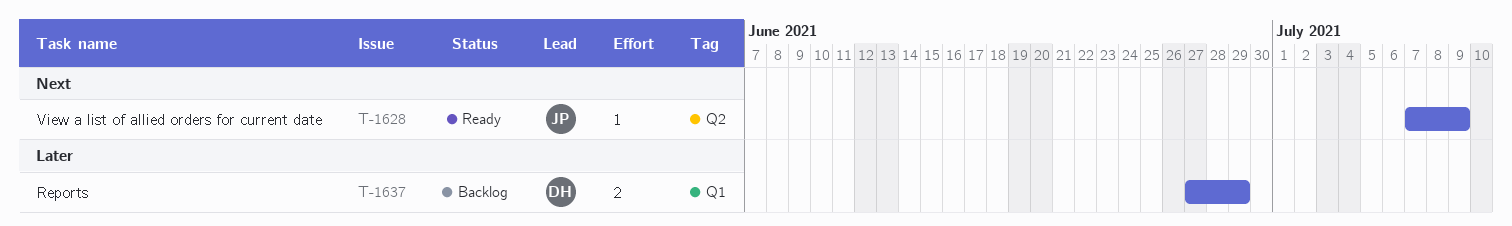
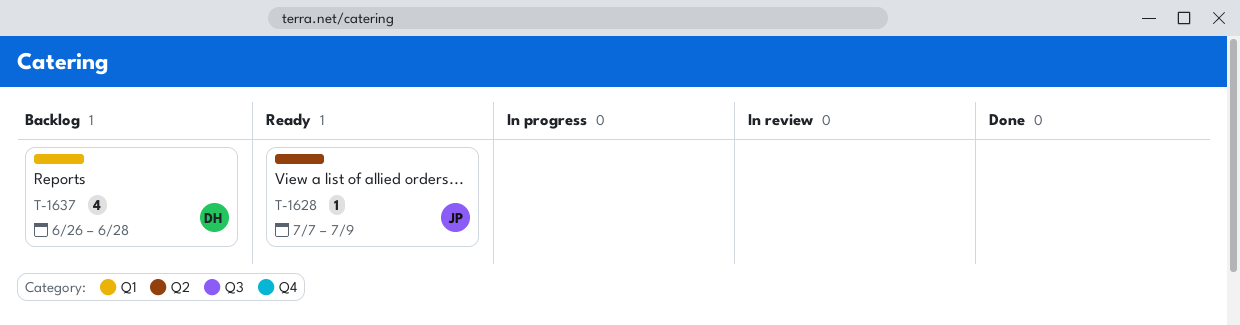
T-1637, estimate: 2 -> 4
T-1637, start: Jun 27 -> Jun 26
T-1637, due: Jun 29 -> Jun 28

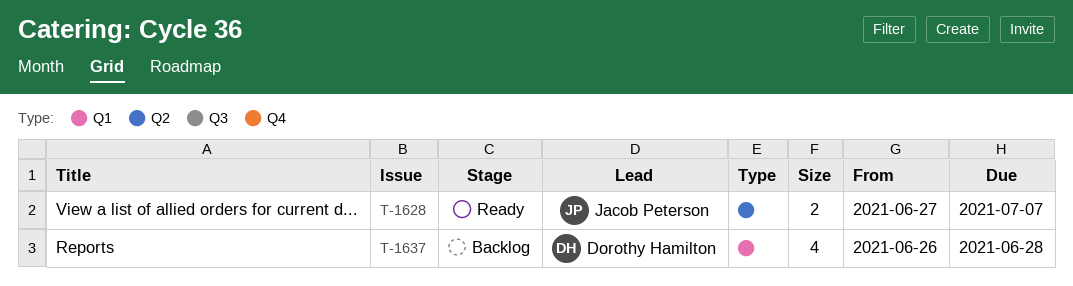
T-1628, estimate: 1 -> 2
T-1628, start: Jul 7 -> Jun 27
T-1628, due: Jul 9 -> Jul 7

